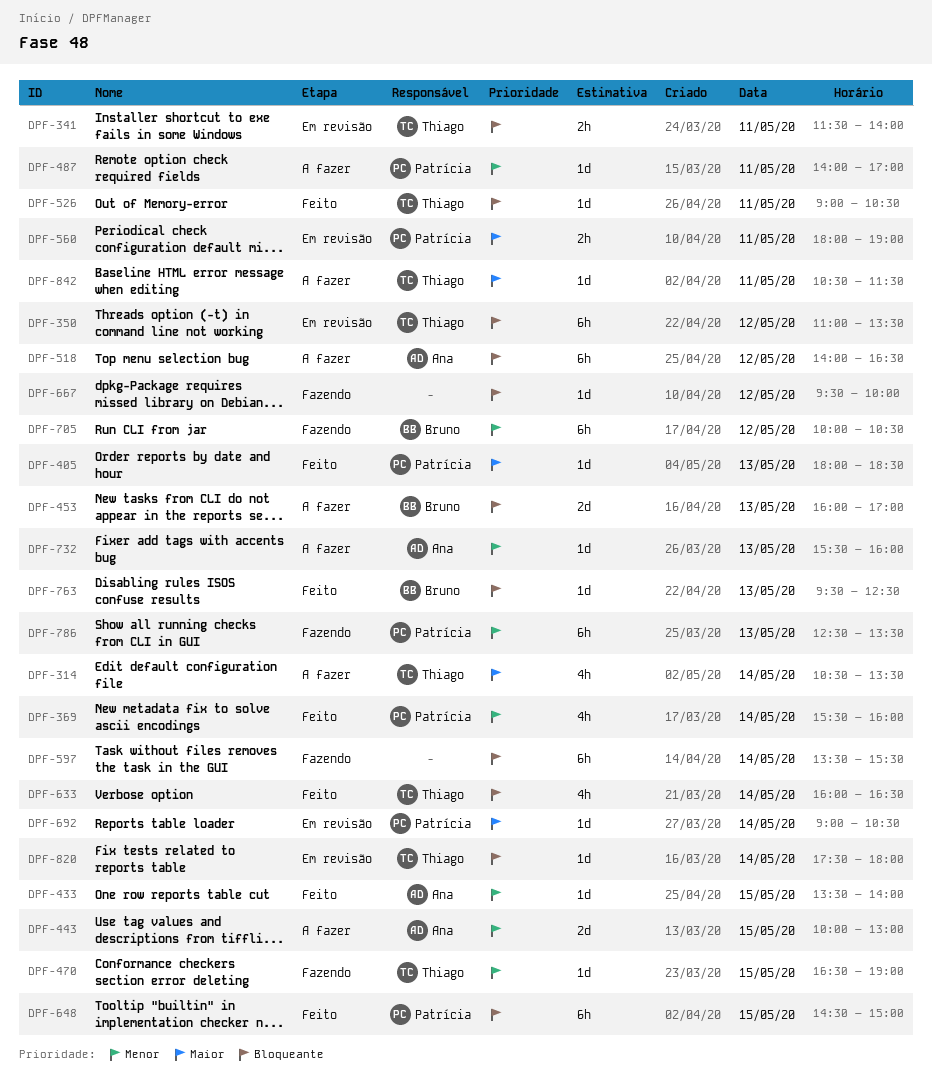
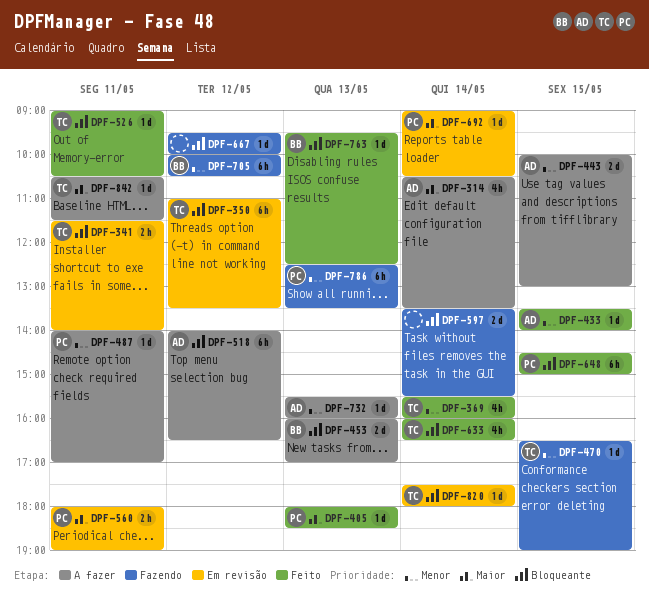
DPF-314, owner: Thiago -> Ana
DPF-369, owner: Patrícia -> Thiago
DPF-597, estimate: 6h -> 2d

